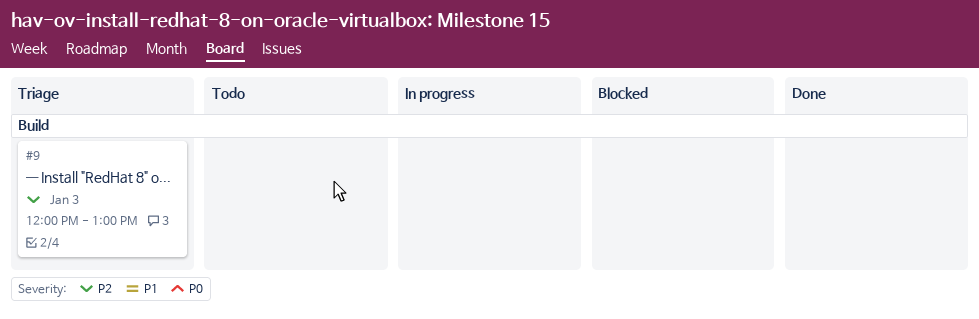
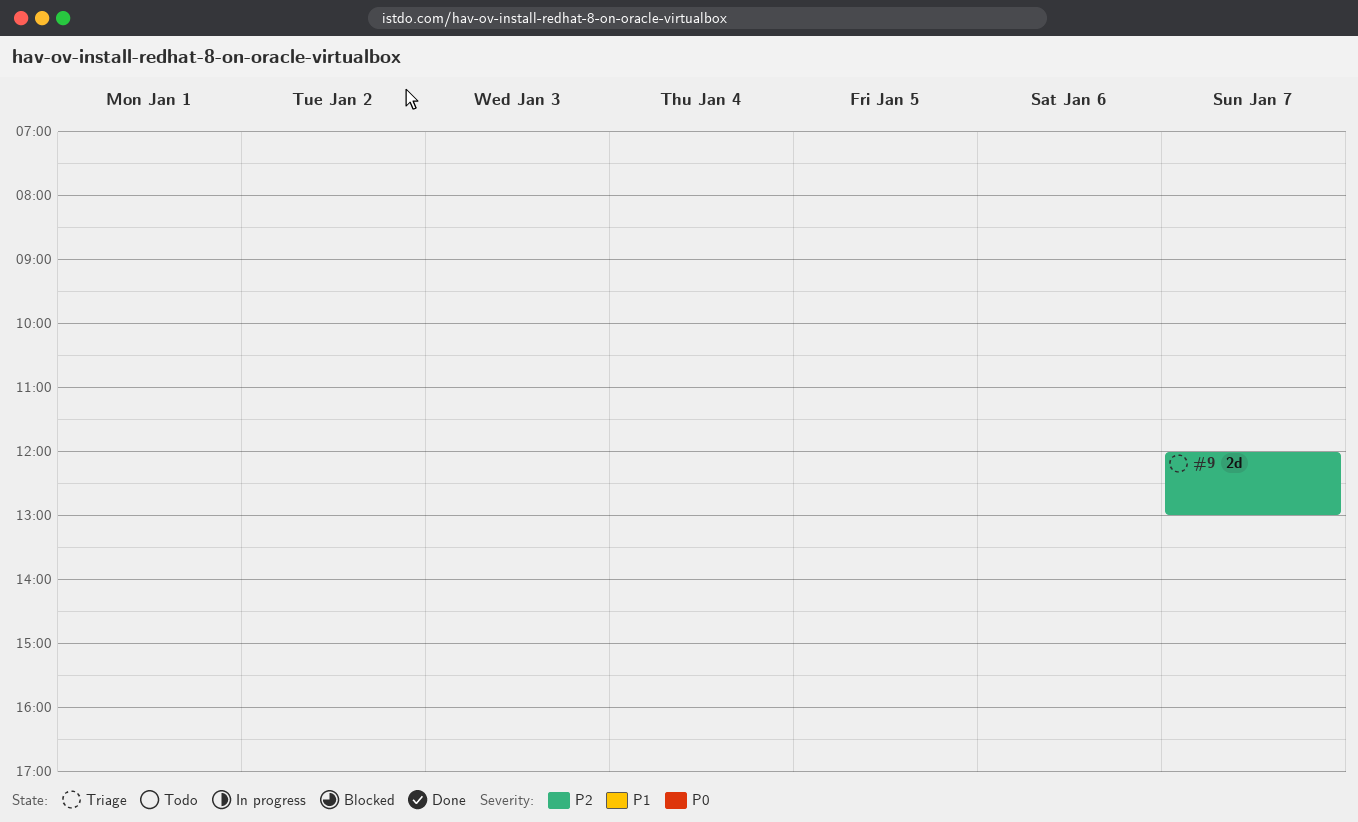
#9, day: Jan 3 -> Jan 7

